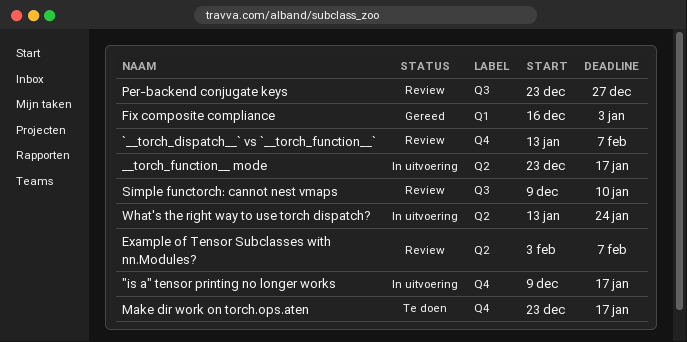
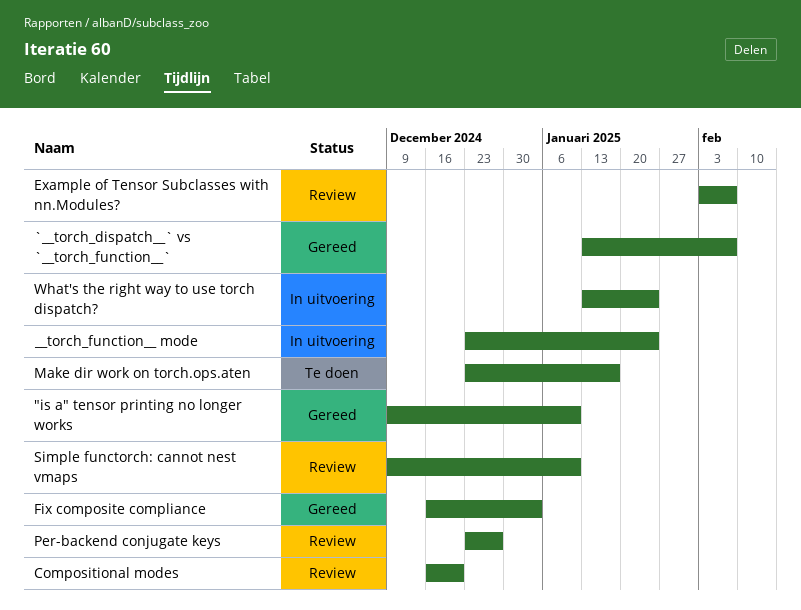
"is a" tensor printing no longer works, status: In uitvoering -> Gereed
"is a" tensor printing no longer works, due: Jan 17 -> Jan 10
__torch_function__ mode, due: Jan 17 -> Jan 24
`__torch_dispatch__` vs `__torch_function__`, status: Review -> Gereed
Compositional modes: none -> present

